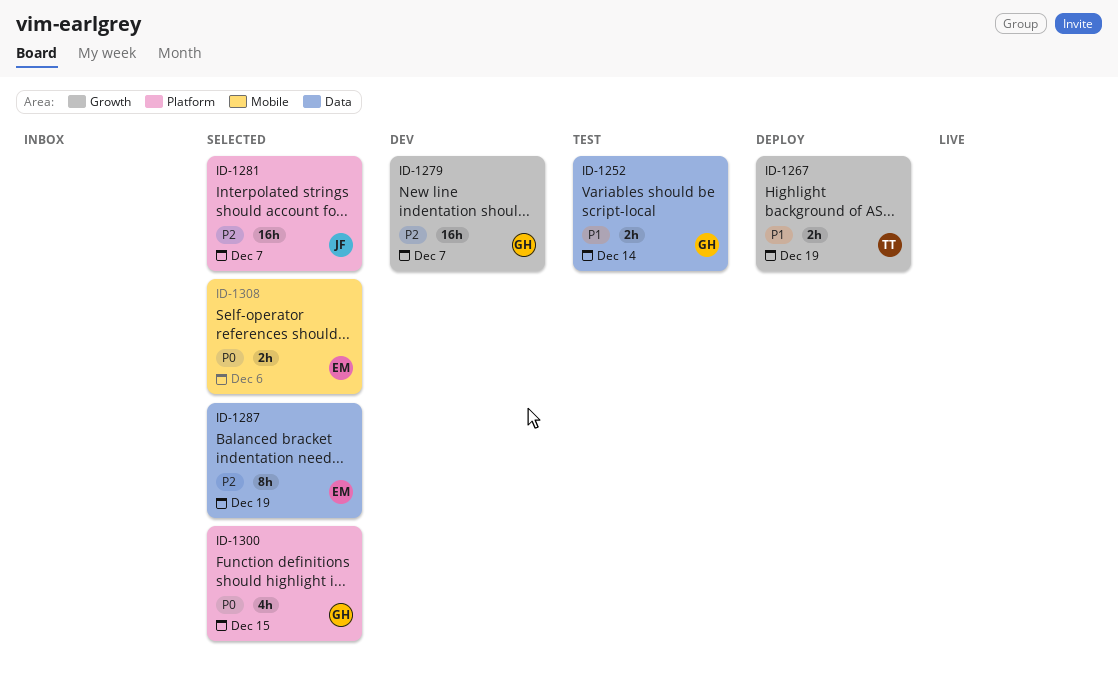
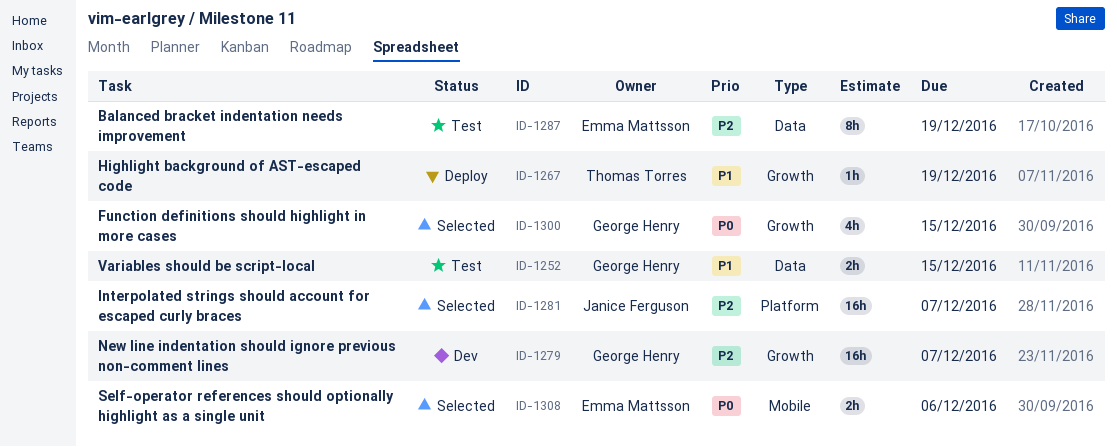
ID-1252, due: Dec 14 -> Dec 15
ID-1267, estimate: 2h -> 1h
ID-1287, status: Selected -> Test
ID-1300, label: Platform -> Growth

